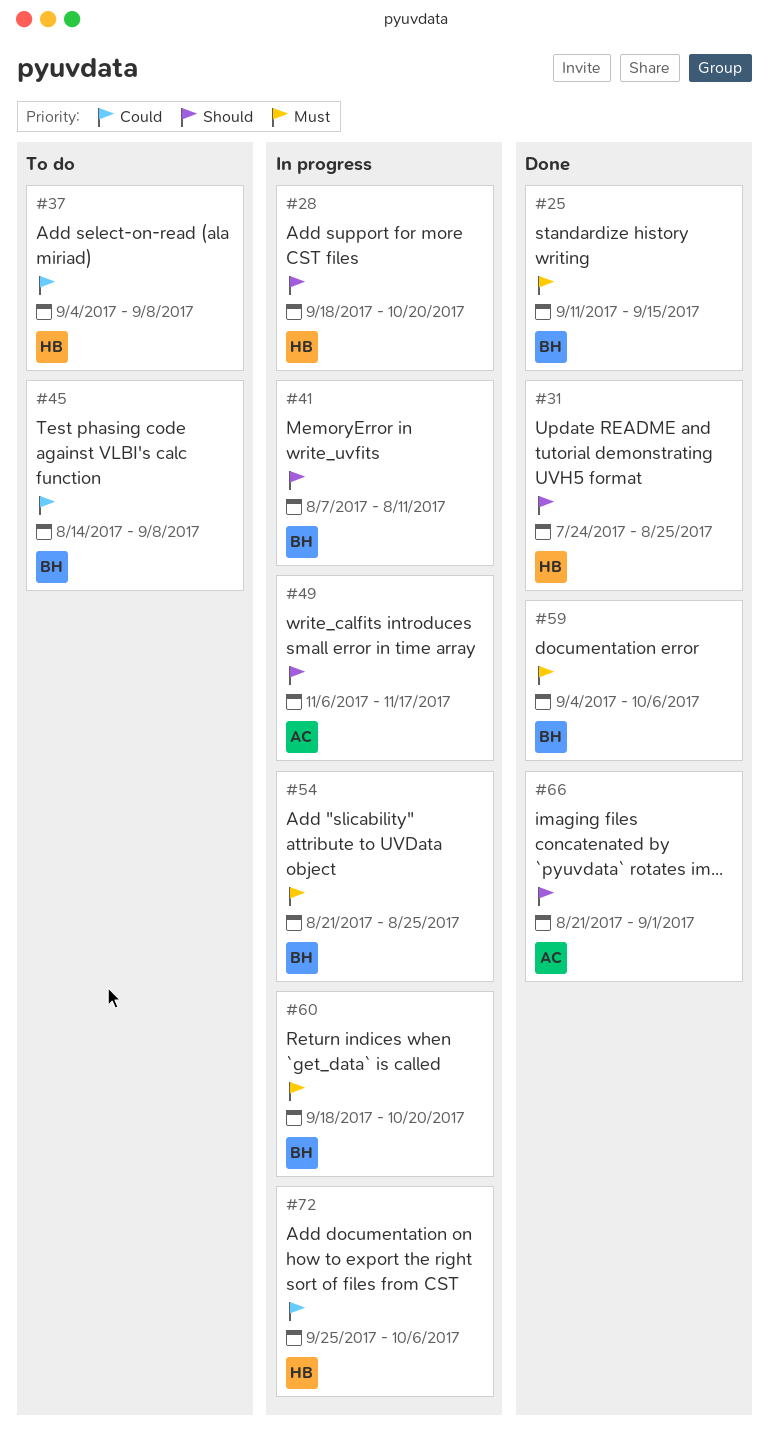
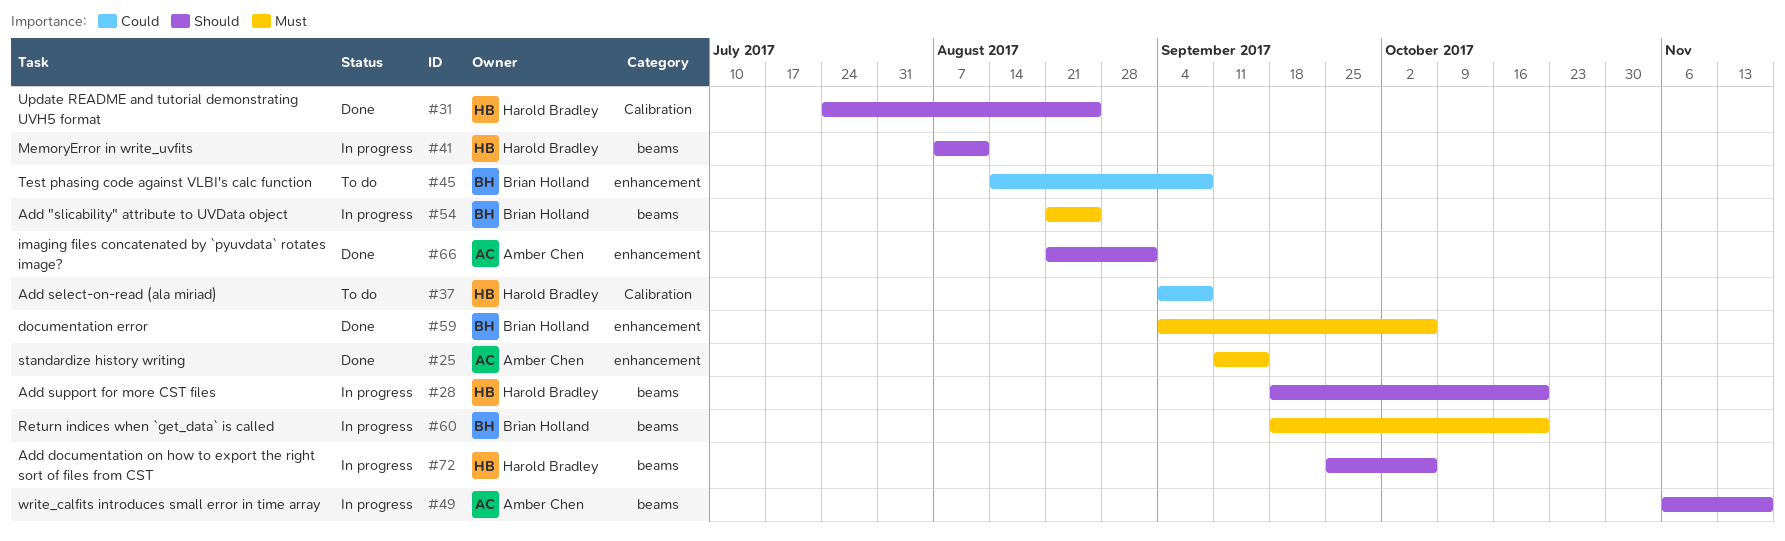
#25, owner: Brian Holland -> Amber Chen
#41, owner: Brian Holland -> Harold Bradley
#72, priority: Could -> Should

